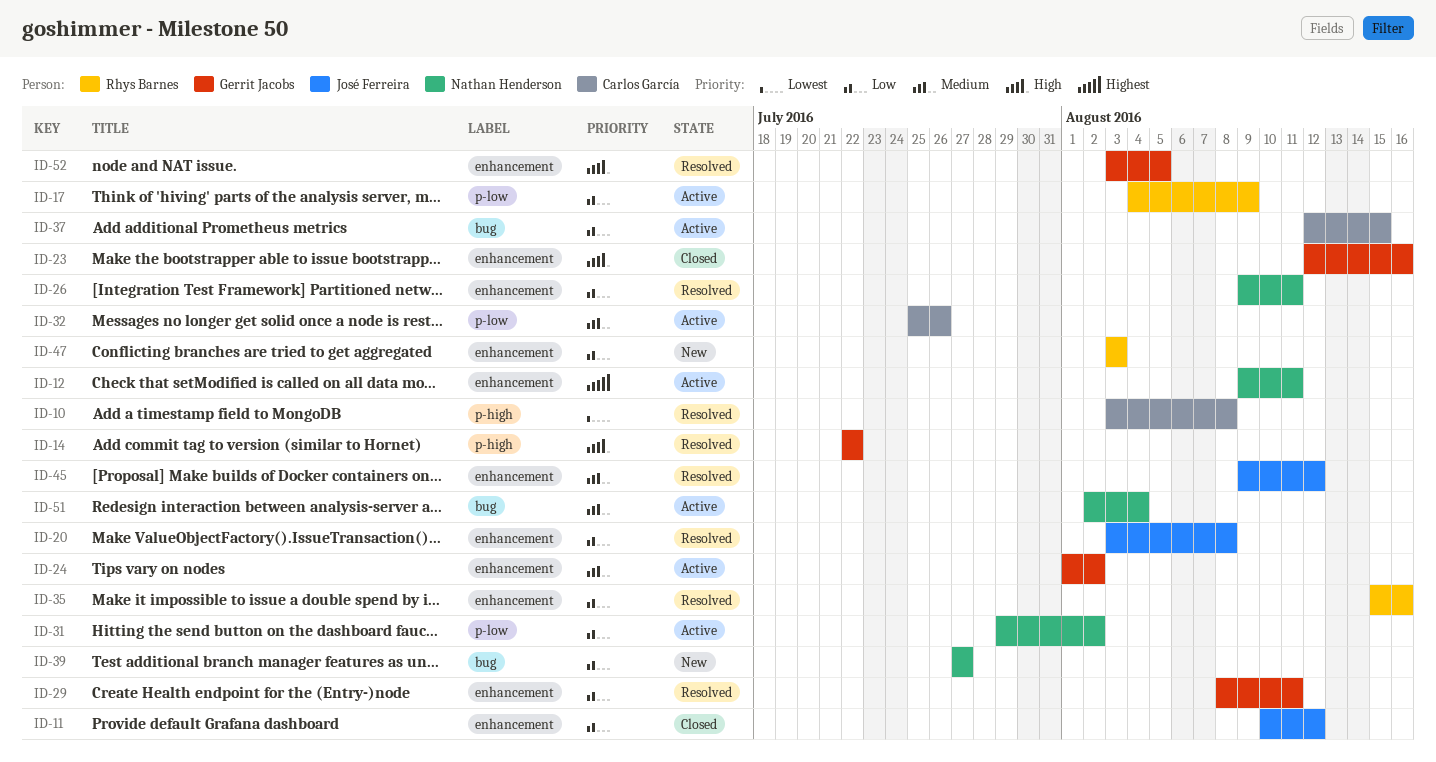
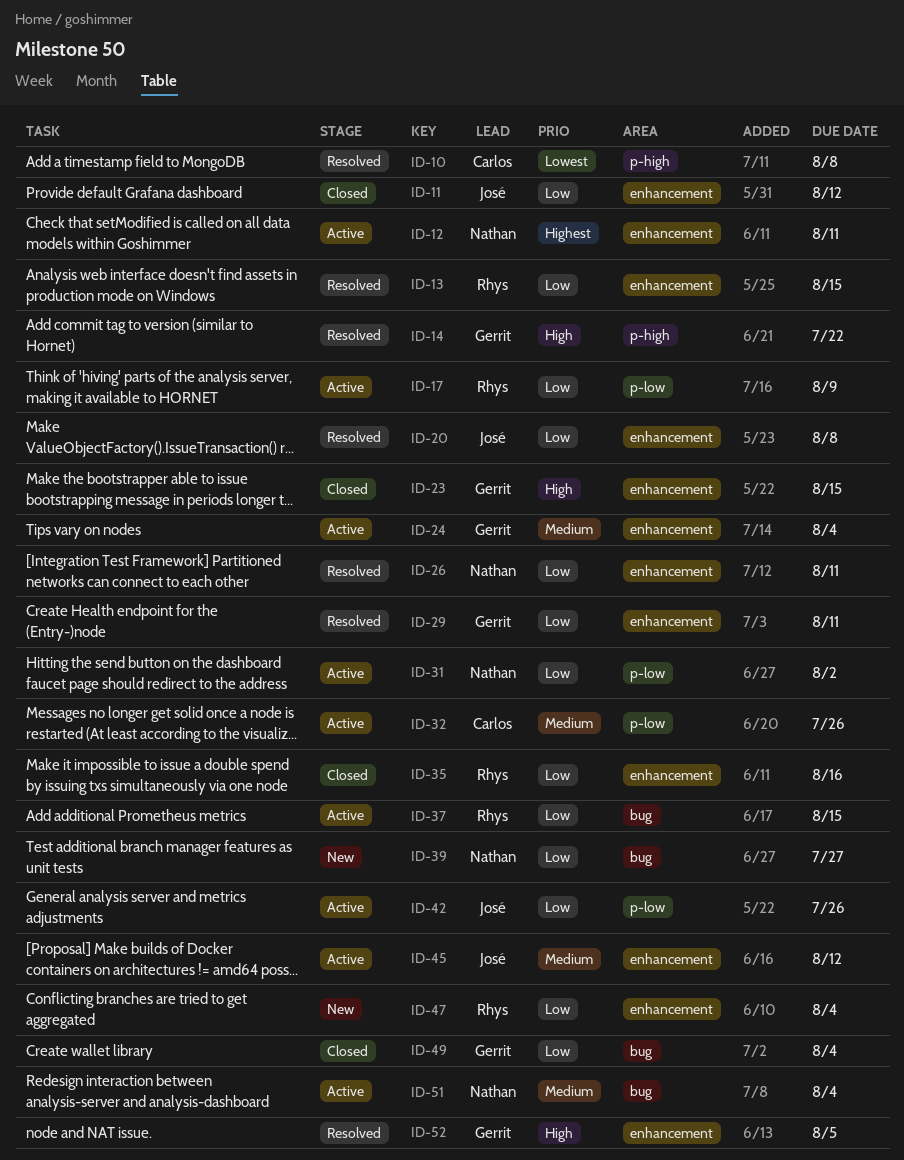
ID-13: none -> present
ID-23, due: Aug 16 -> Aug 15
ID-24, due: Aug 2 -> Aug 4
ID-35, status: Resolved -> Closed
ID-37, owner: Carlos García -> Rhys Barnes
ID-42: none -> present
ID-45, status: Resolved -> Active
ID-47, due: Aug 3 -> Aug 4
ID-49: none -> present

